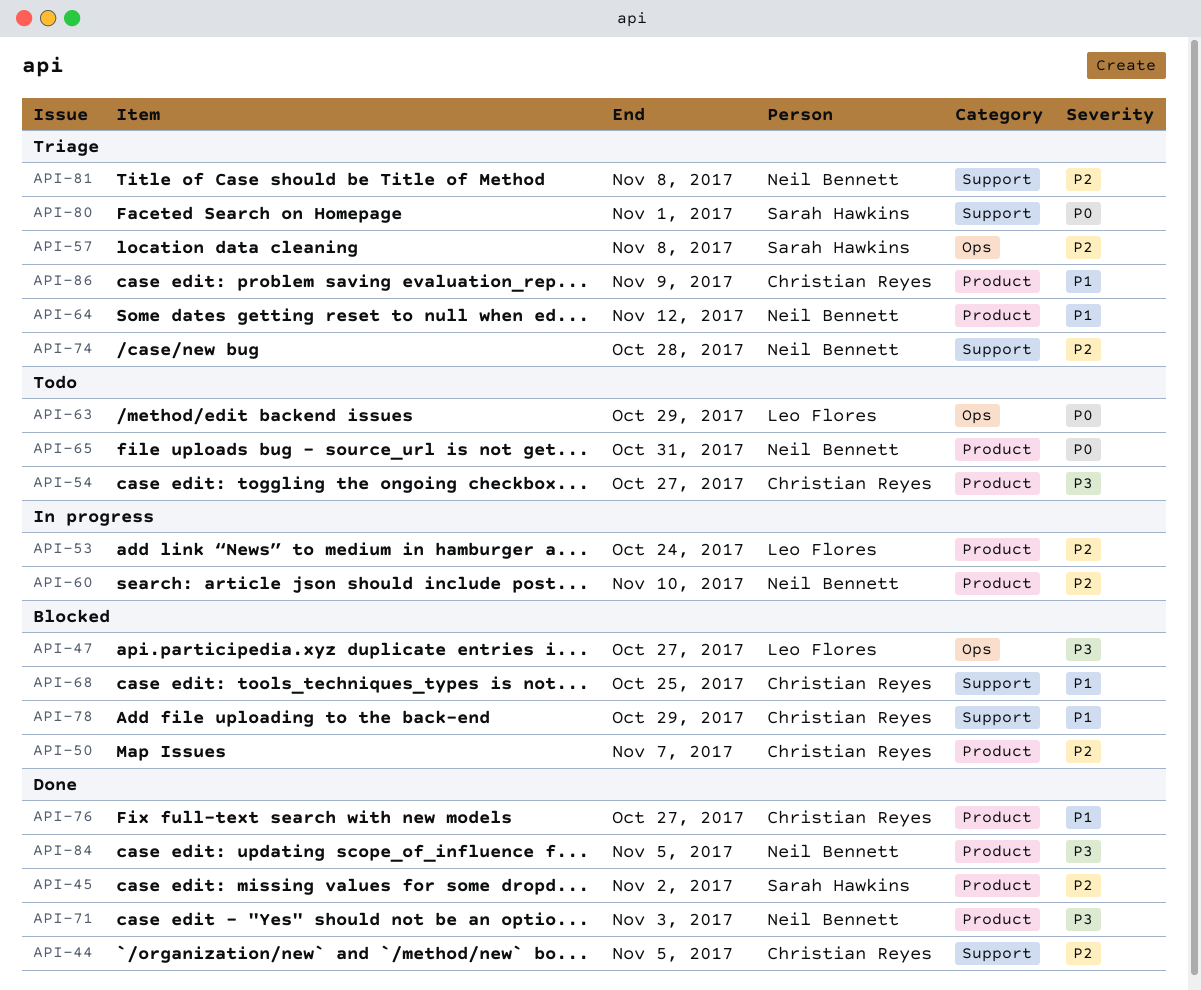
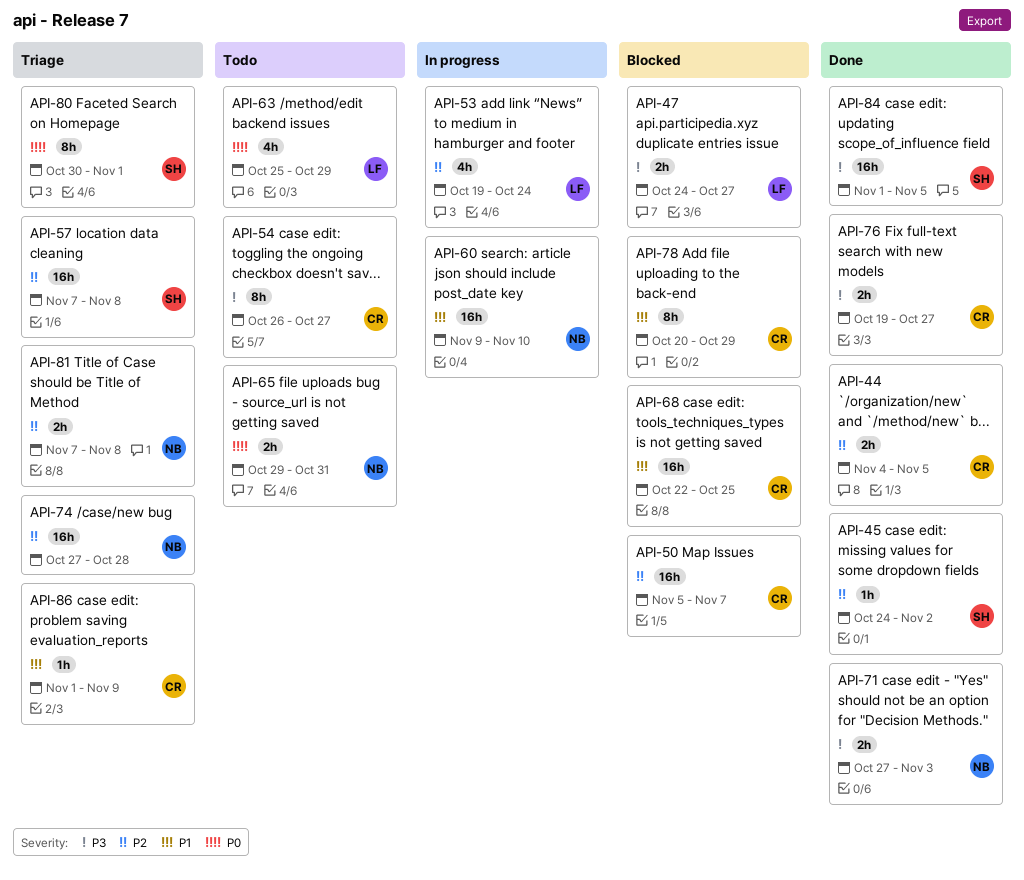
API-60, priority: P2 -> P1
API-64: present -> none
API-76, priority: P1 -> P3
API-84, owner: Neil Bennett -> Sarah Hawkins

